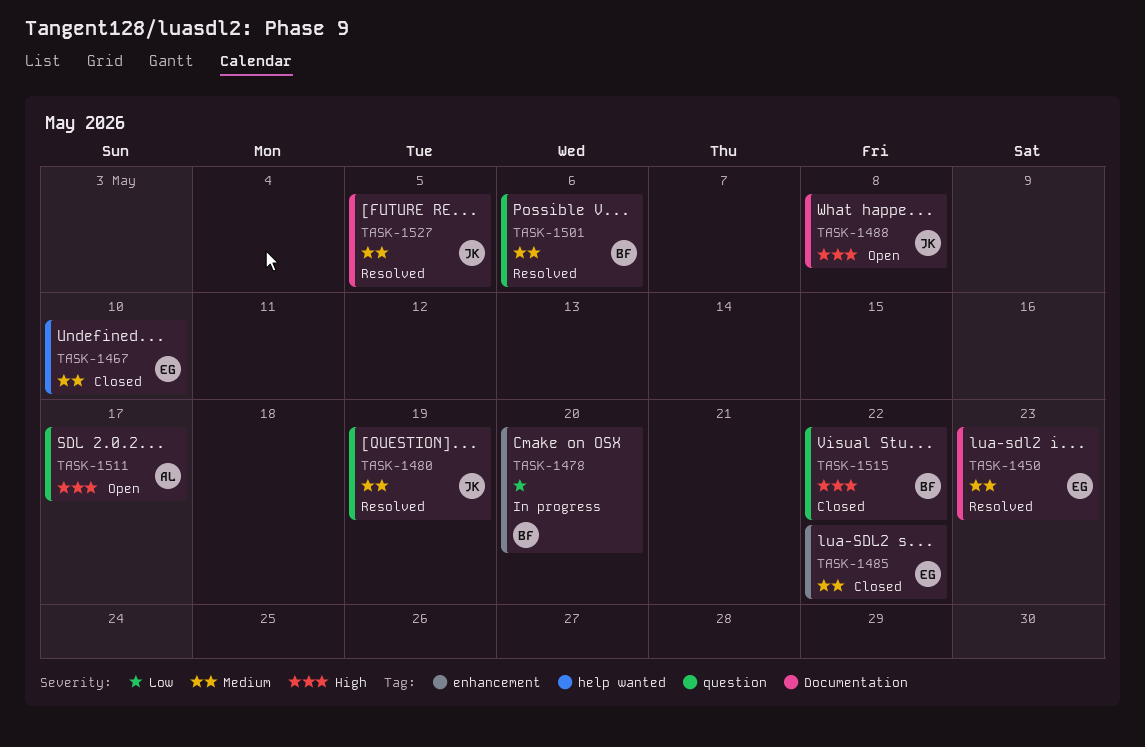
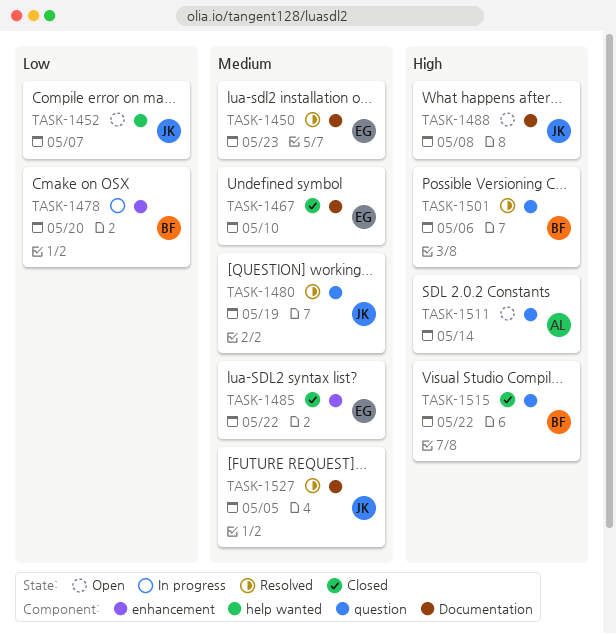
TASK-1452: none -> present
TASK-1467, label: help wanted -> Documentation
TASK-1501, priority: Medium -> High
TASK-1511, due: May 17 -> May 14

